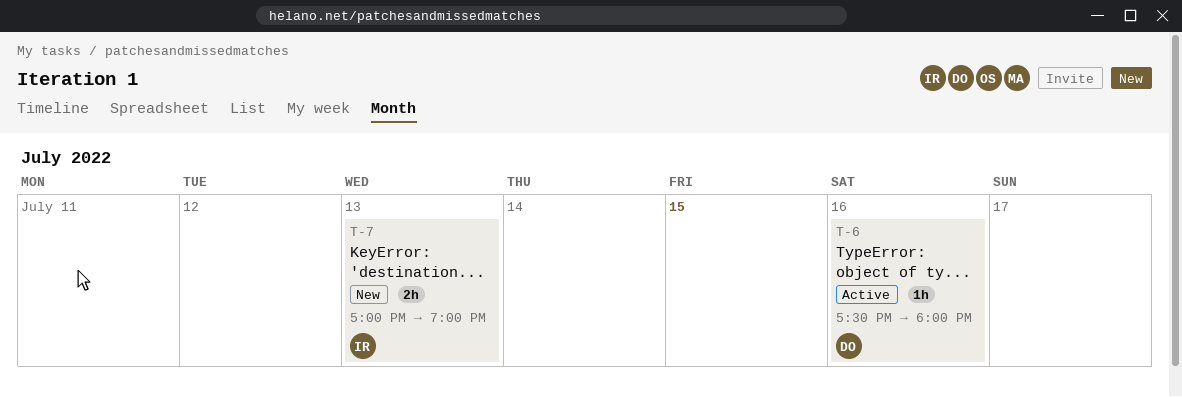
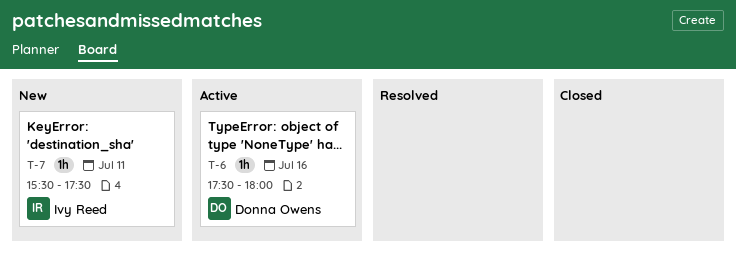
T-7, estimate: 2h -> 1h
T-7, day: Jul 13 -> Jul 11
T-7, begins: 17:00 -> 15:30
T-7, ends: 19:00 -> 17:30

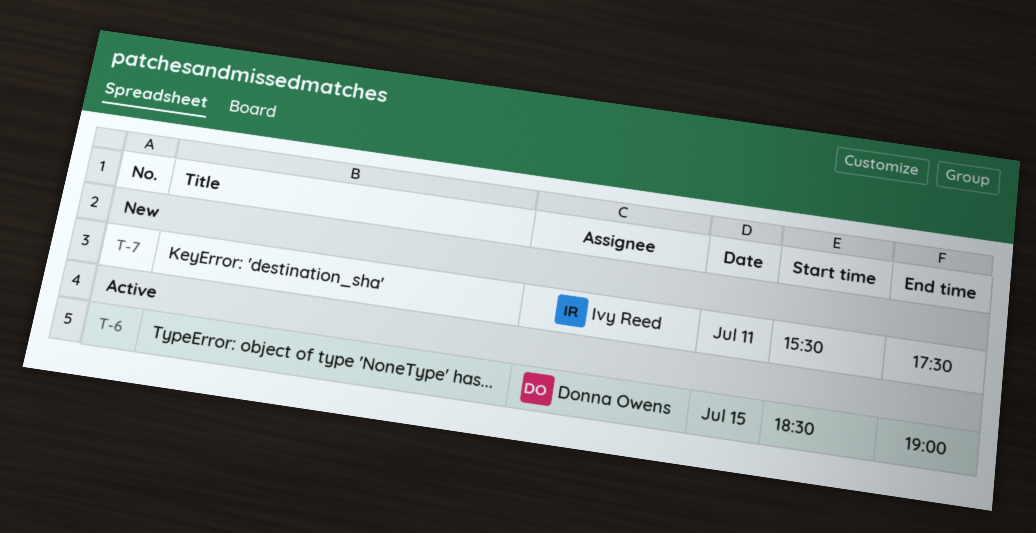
T-6, day: Jul 16 -> Jul 15
T-6, begins: 17:30 -> 18:30
T-6, ends: 18:00 -> 19:00

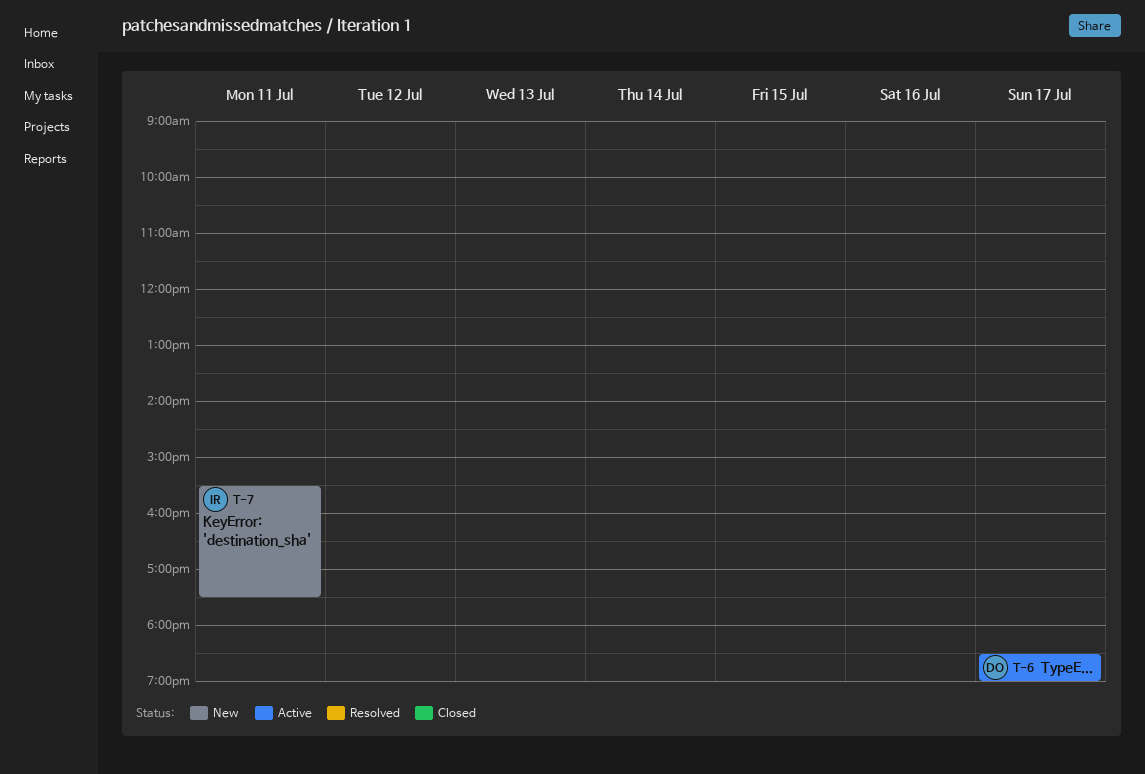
T-6, day: Jul 15 -> Jul 17

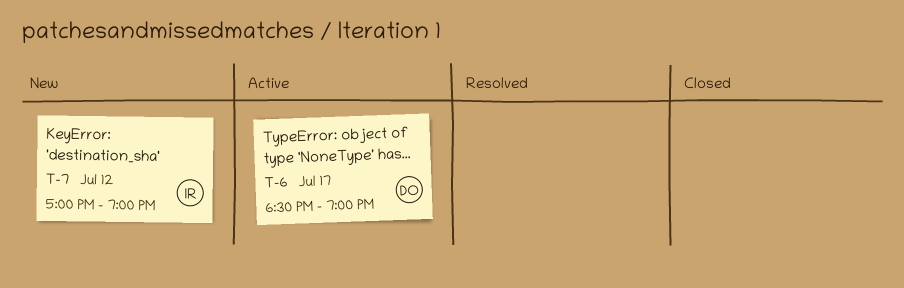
T-7, day: Jul 11 -> Jul 12
T-7, begins: 15:30 -> 17:00
T-7, ends: 17:30 -> 19:00

